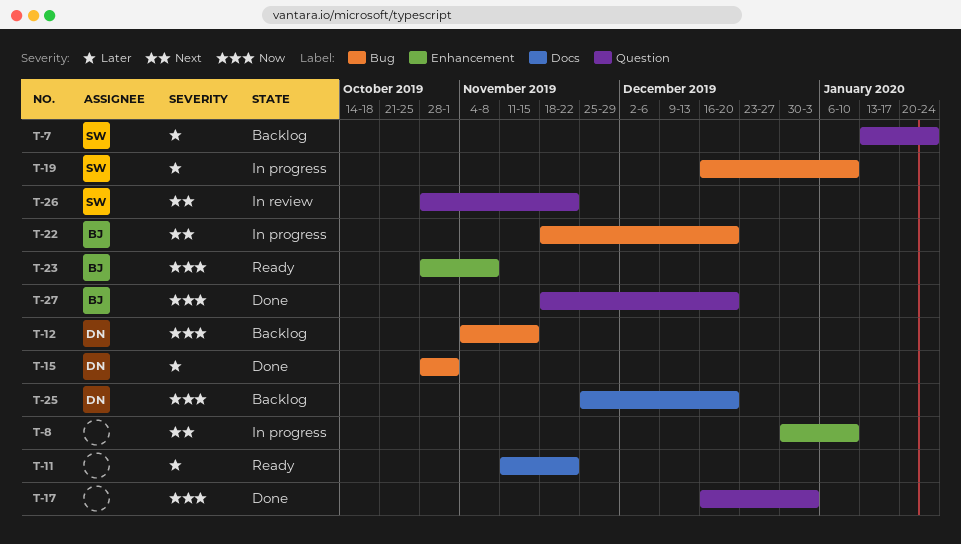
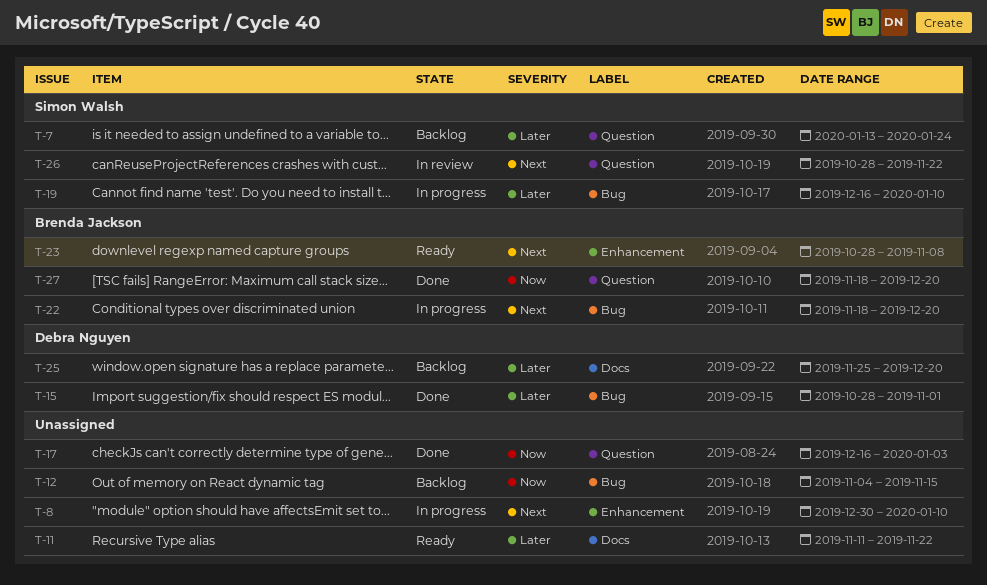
T-12, owner: Debra Nguyen -> none
T-23, priority: Now -> Next
T-25, priority: Now -> Later

